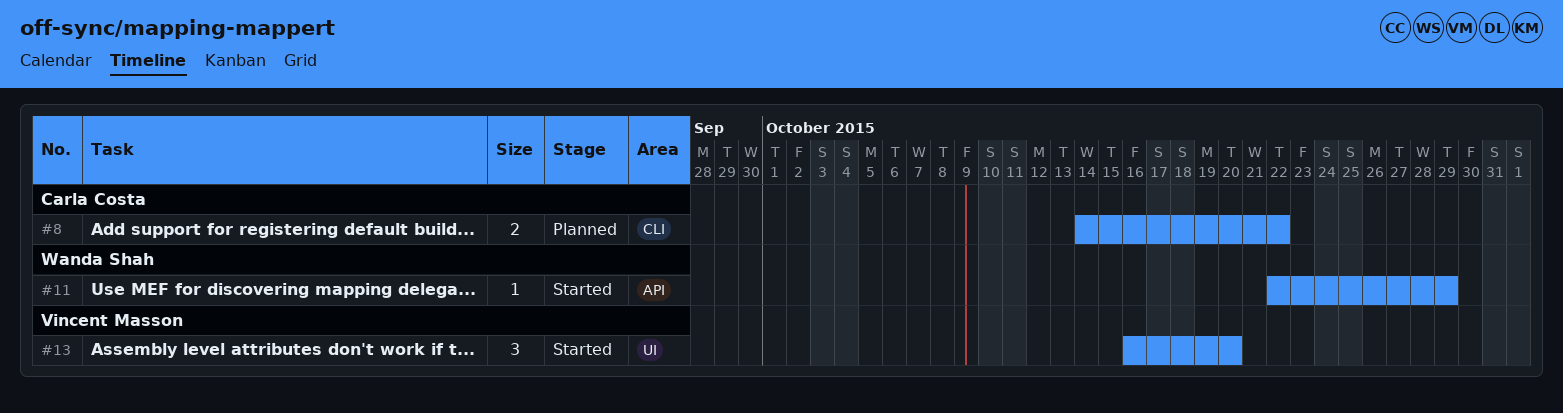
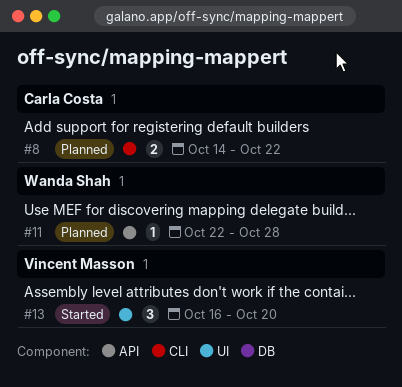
#11, status: Started -> Planned
#11, due: Oct 29 -> Oct 28

